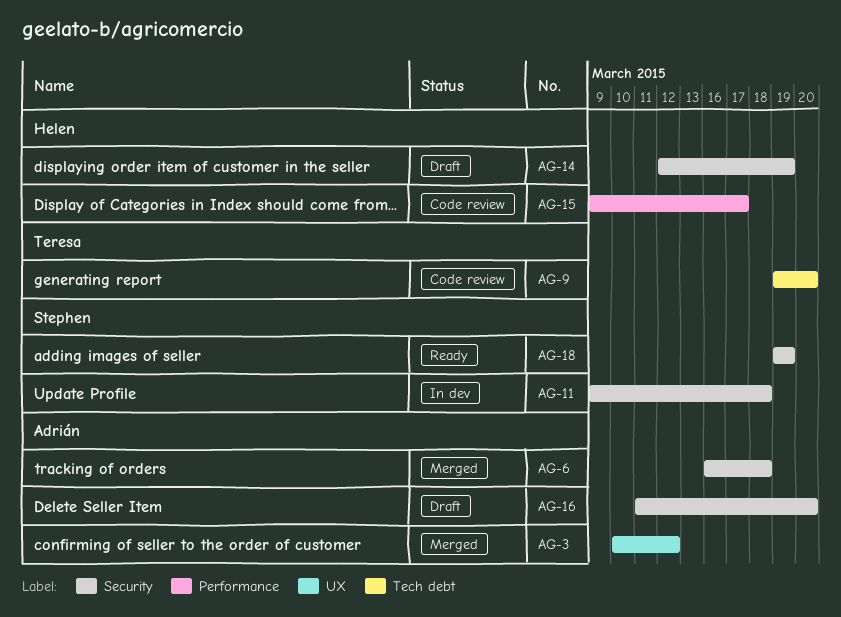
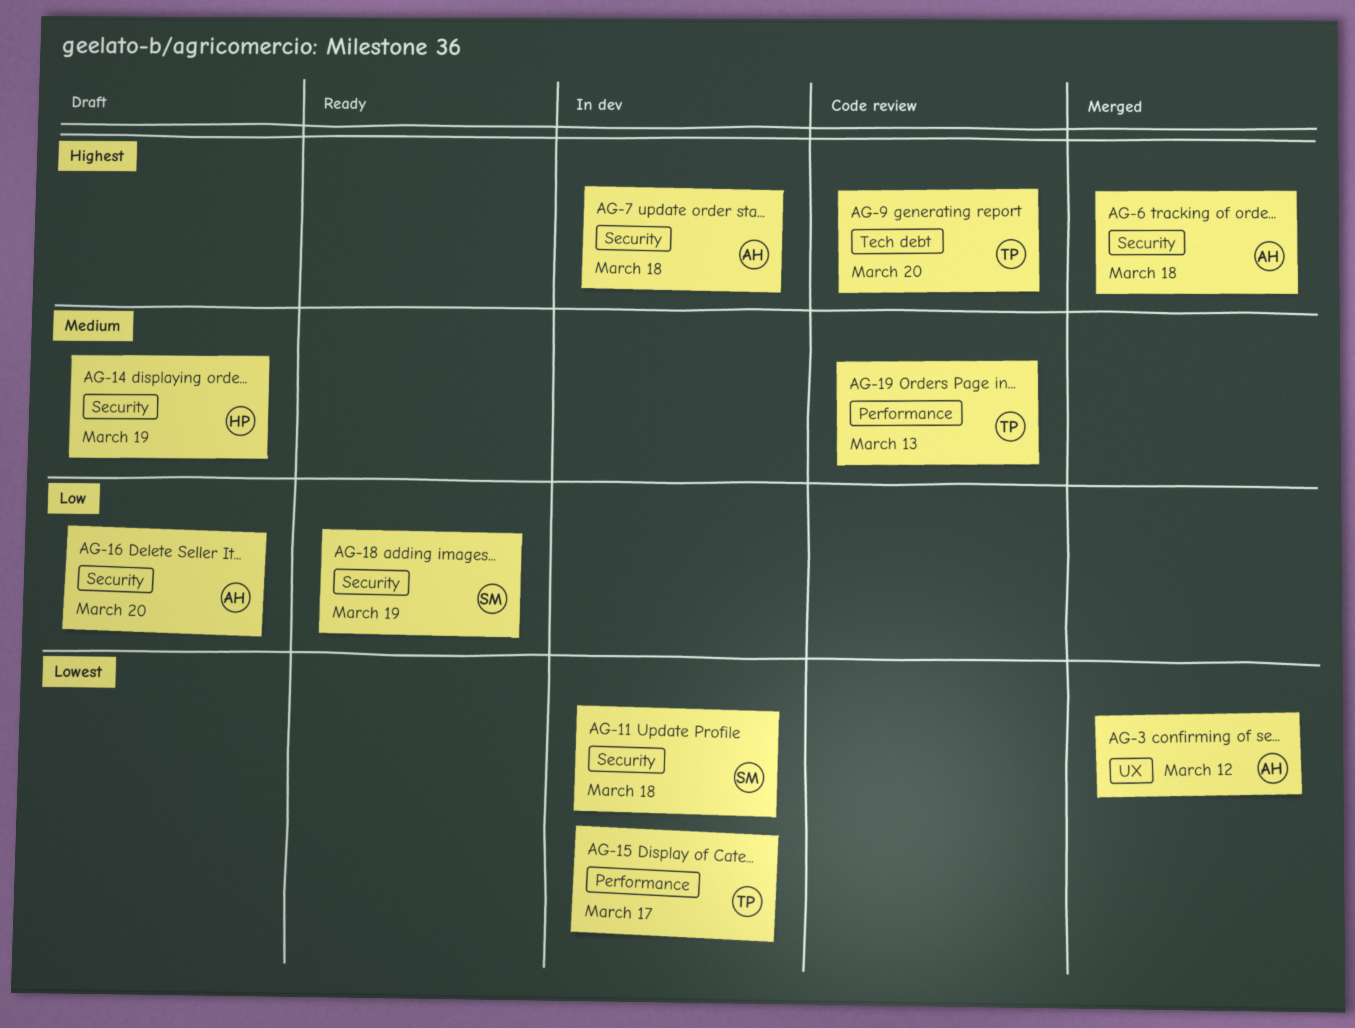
AG-7: none -> present
AG-15, status: Code review -> In dev
AG-15, owner: Helen -> Teresa
AG-19: none -> present

